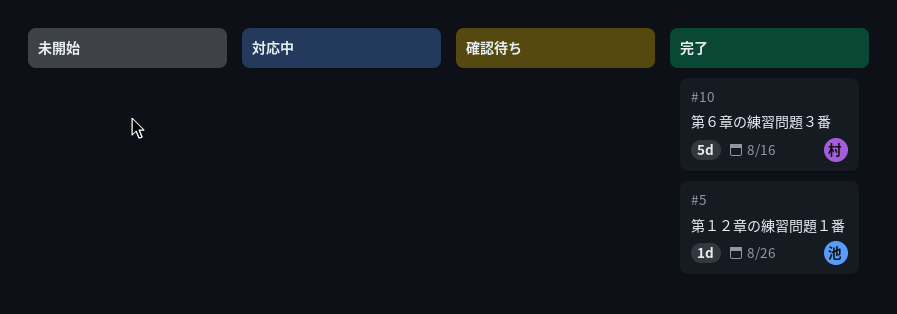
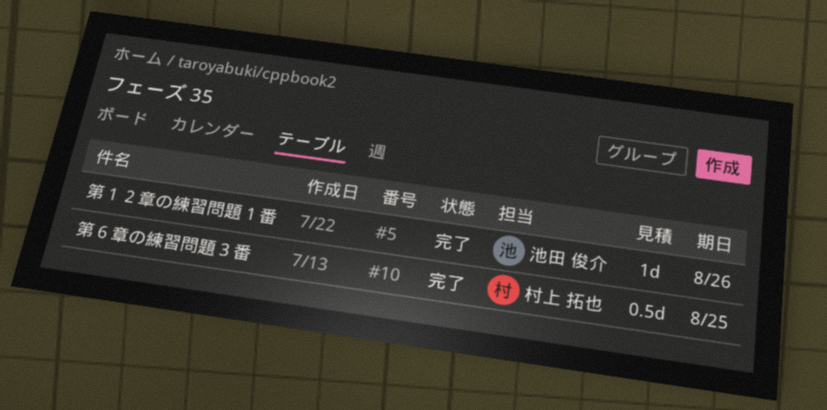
#10, estimate: 5d -> 0.5d
#10, due: Aug 16 -> Aug 25

